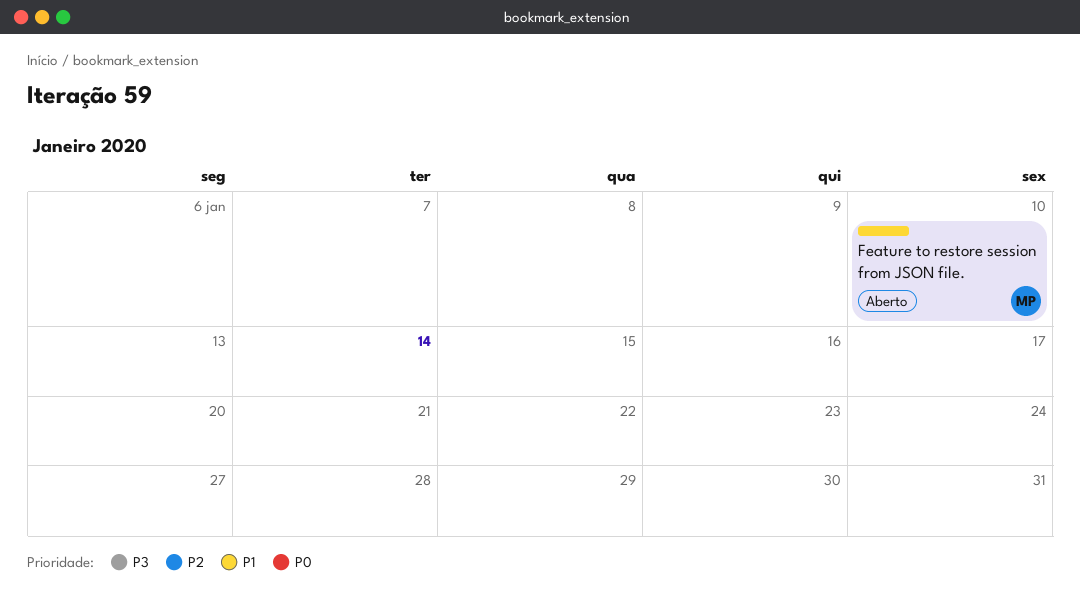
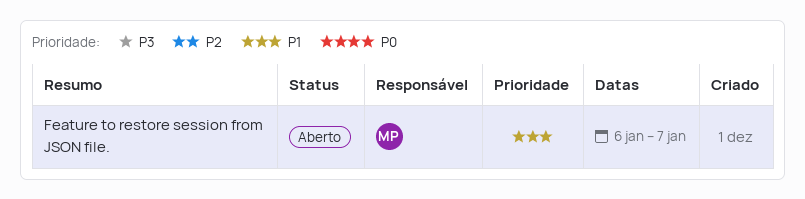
Feature to restore session from JSON file., due: Jan 10 -> Jan 7

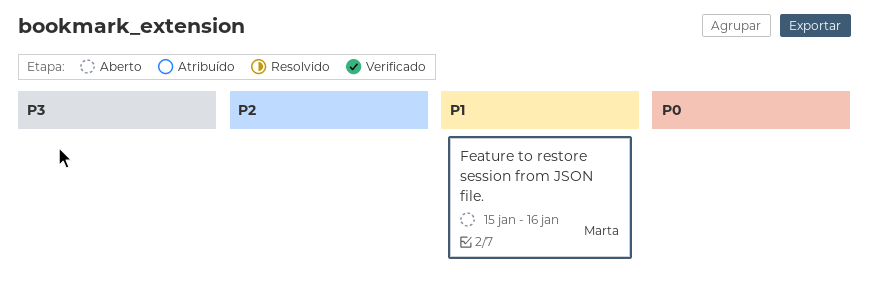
Feature to restore session from JSON file., start: Jan 6 -> Jan 15
Feature to restore session from JSON file., due: Jan 7 -> Jan 16

